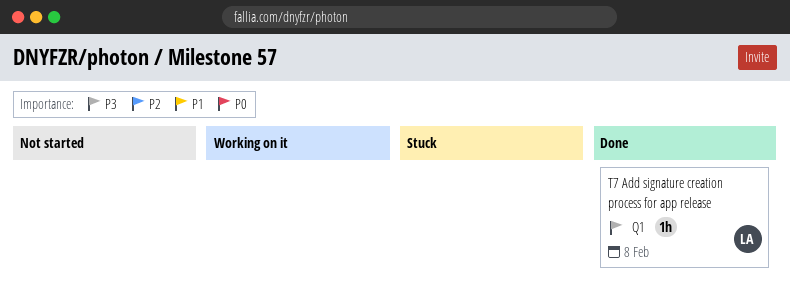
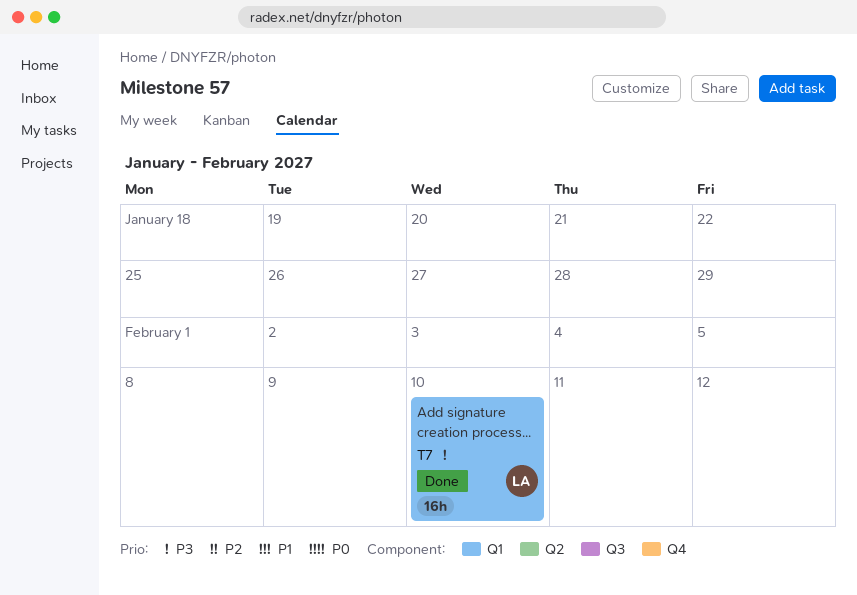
T7, estimate: 1h -> 16h
T7, due: Feb 8 -> Feb 10

